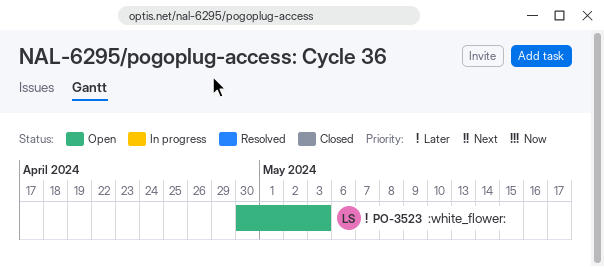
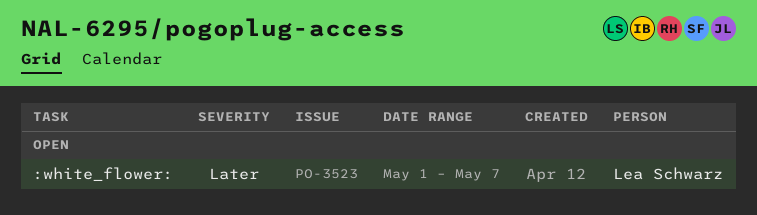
PO-3523, start: Apr 30 -> May 1
PO-3523, due: May 3 -> May 7

